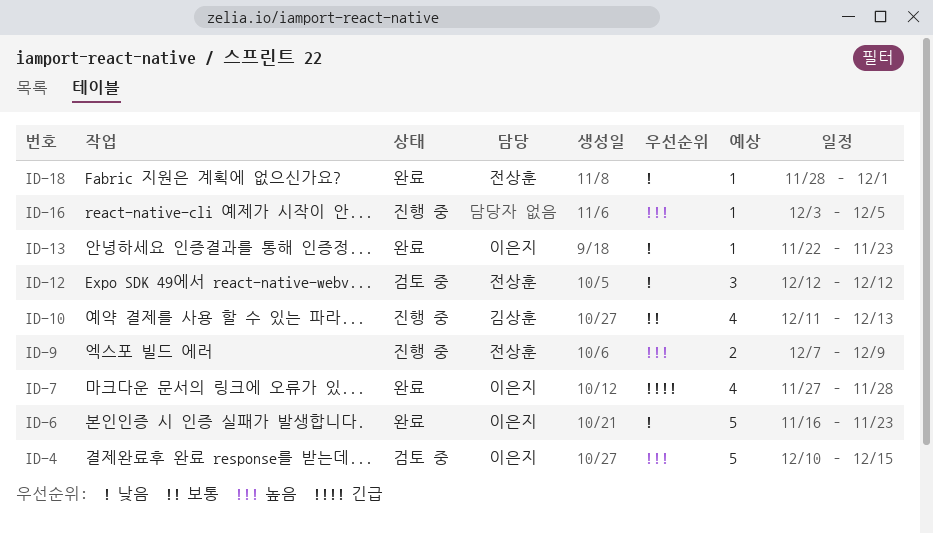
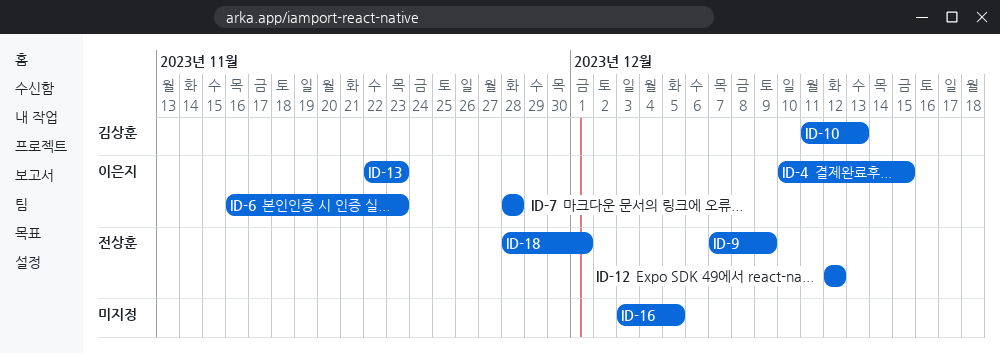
ID-7, start: Nov 27 -> Nov 28

